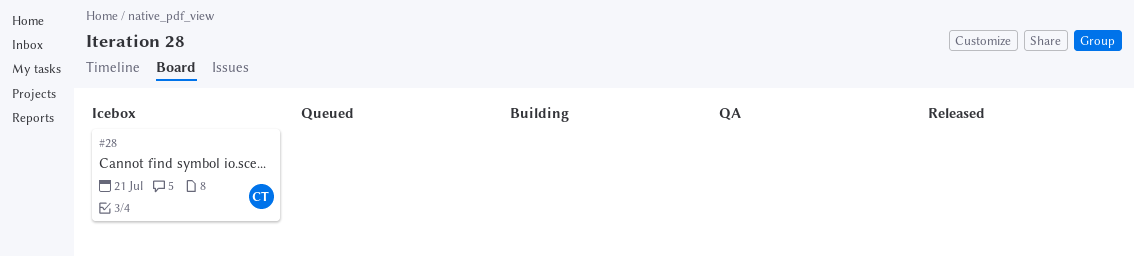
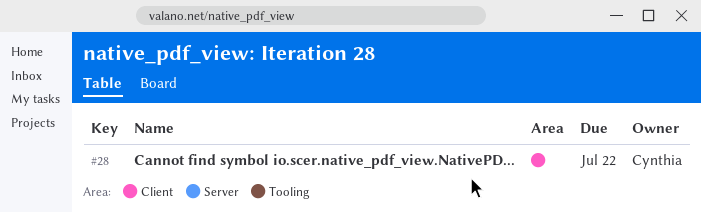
#28, due: Jul 21 -> Jul 22

